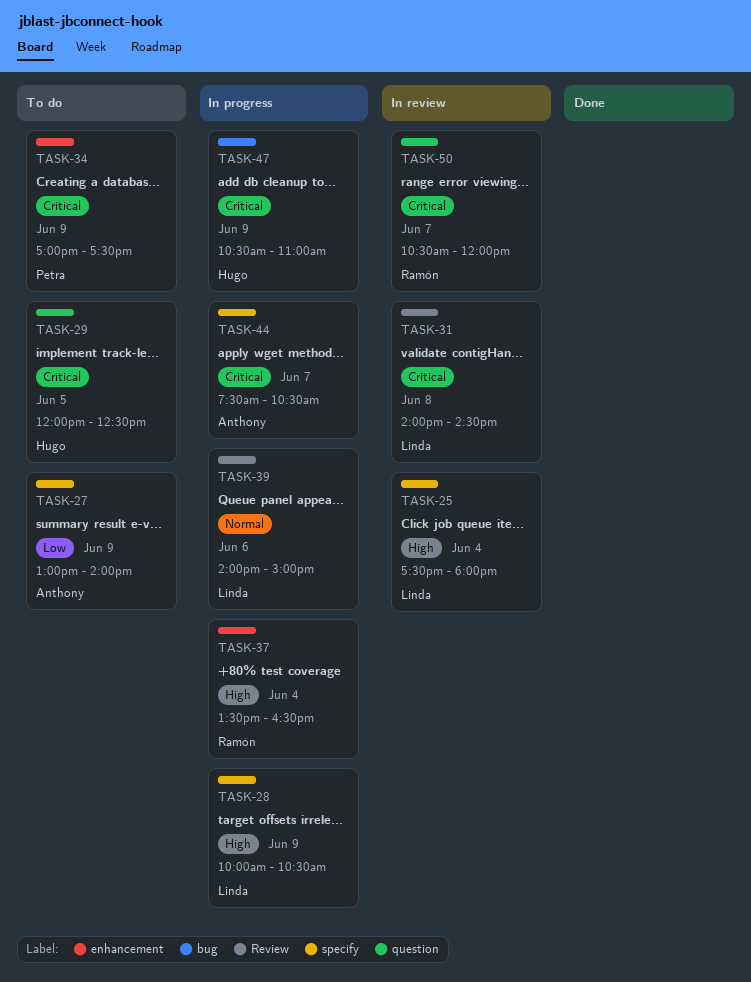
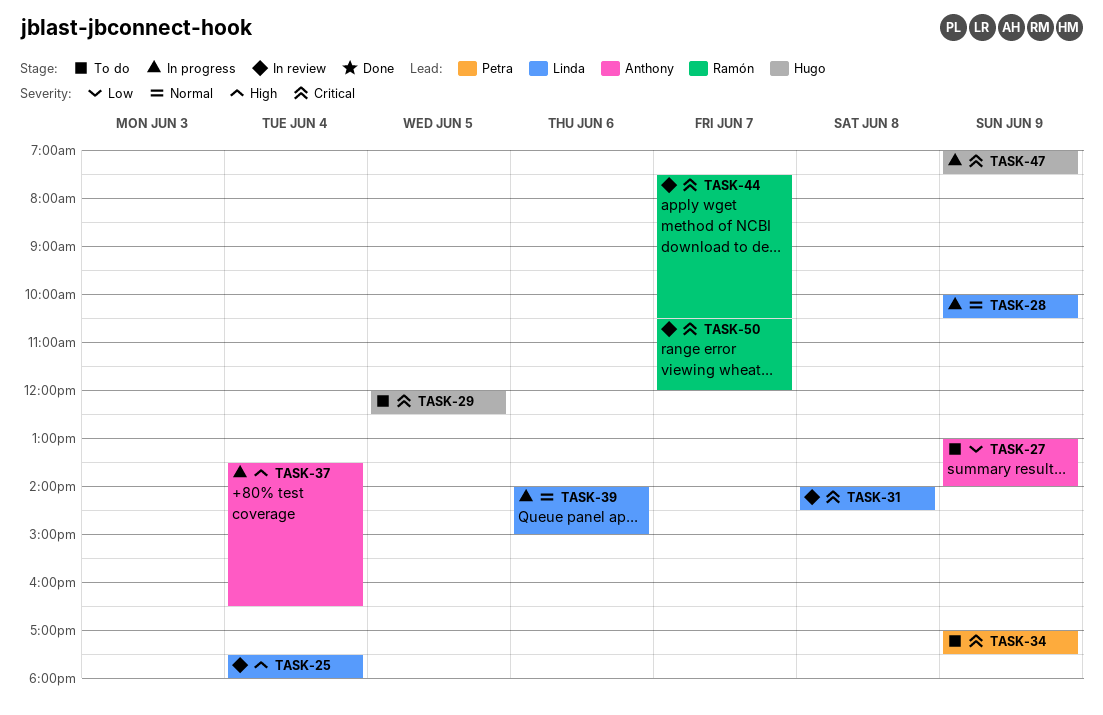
TASK-28, priority: High -> Normal
TASK-37, owner: Ramón -> Anthony
TASK-44, status: In progress -> In review
TASK-44, owner: Anthony -> Ramón
TASK-47, begins: 10:30 -> 07:00
TASK-47, ends: 11:00 -> 07:30

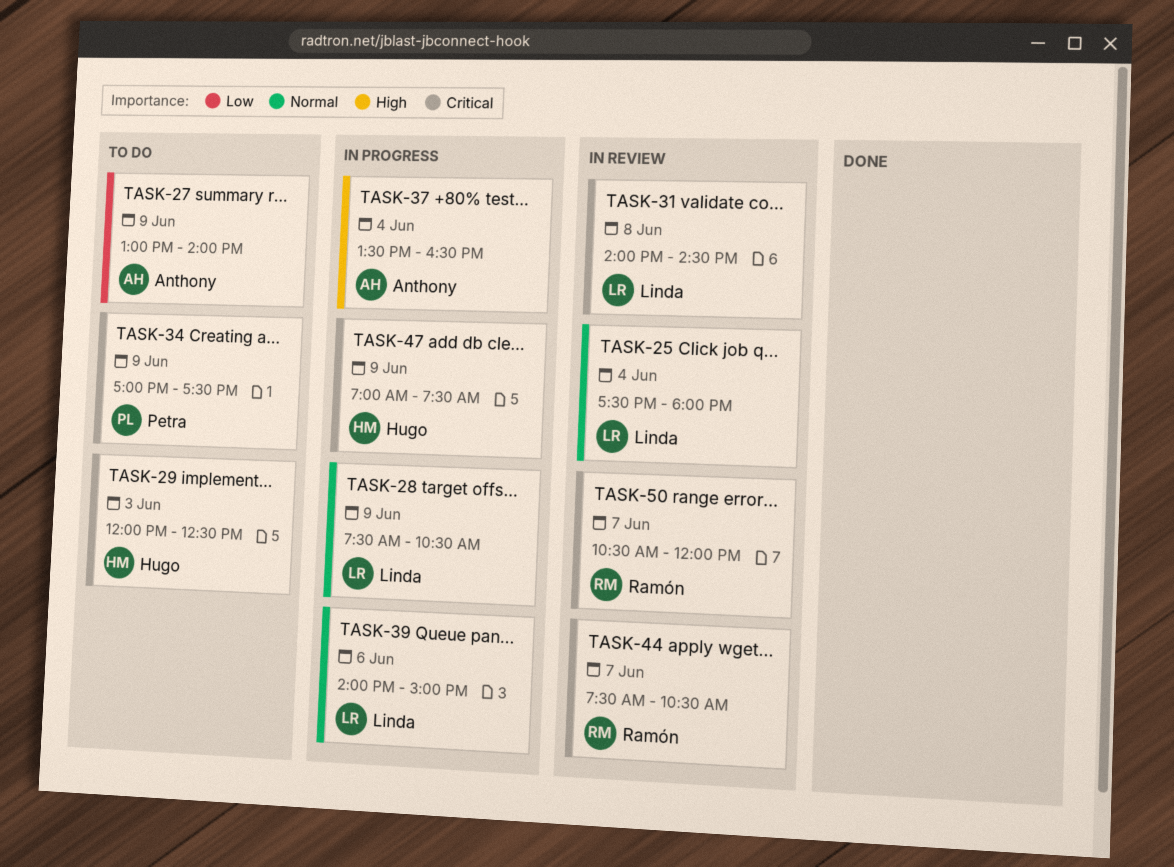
TASK-25, priority: High -> Normal
TASK-28, begins: 10:00 -> 07:30
TASK-29, day: Jun 5 -> Jun 3

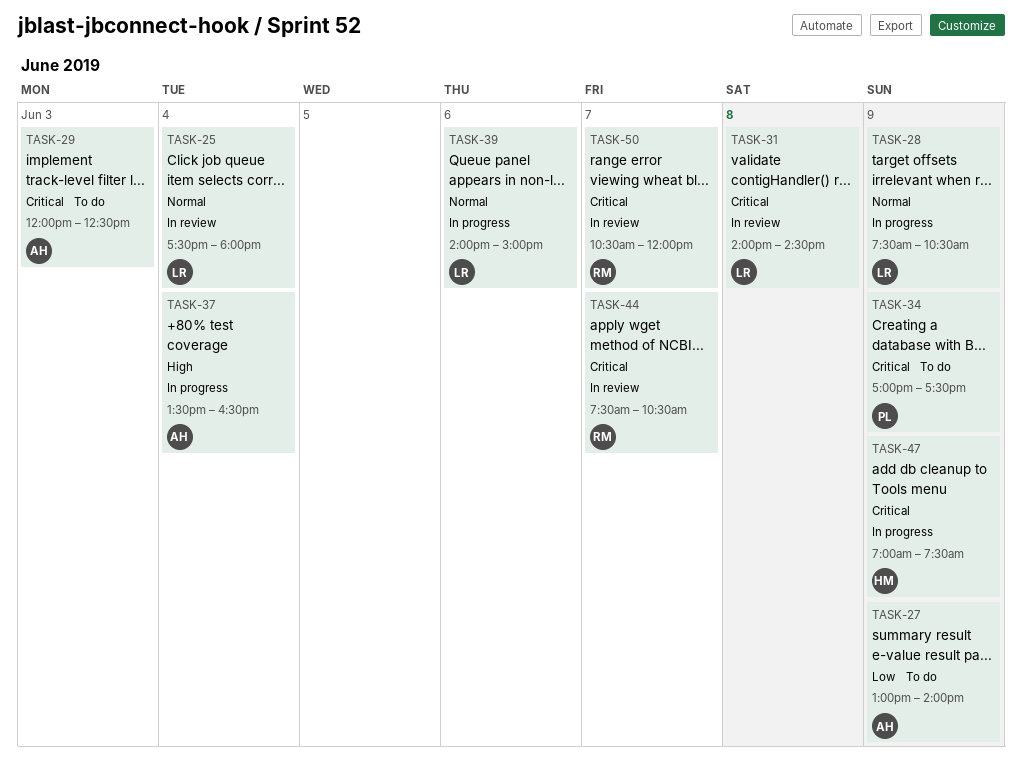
TASK-29, owner: Hugo -> Anthony

